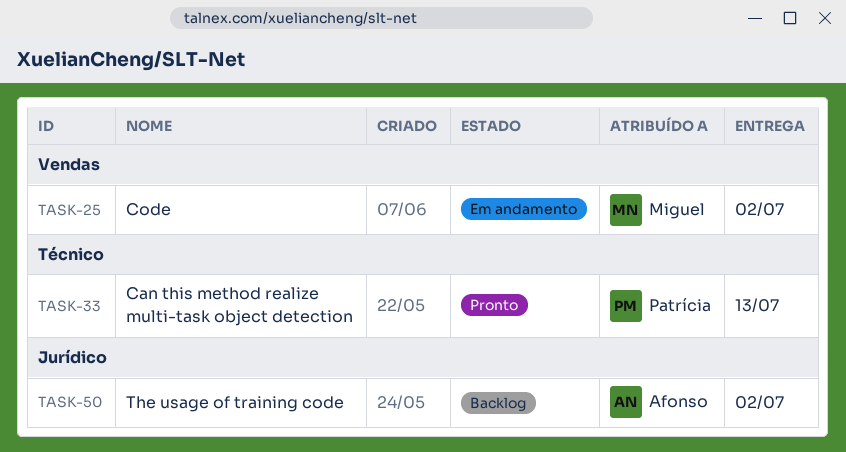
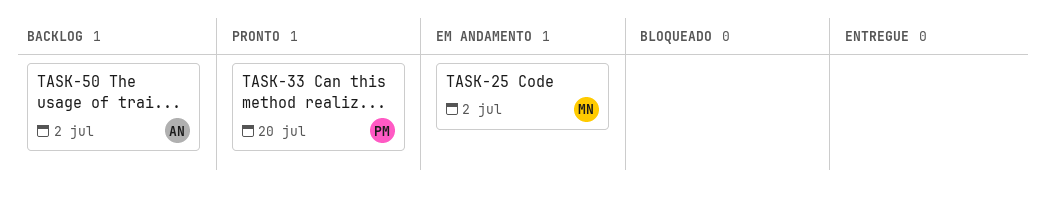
TASK-33, due: Jul 13 -> Jul 20

